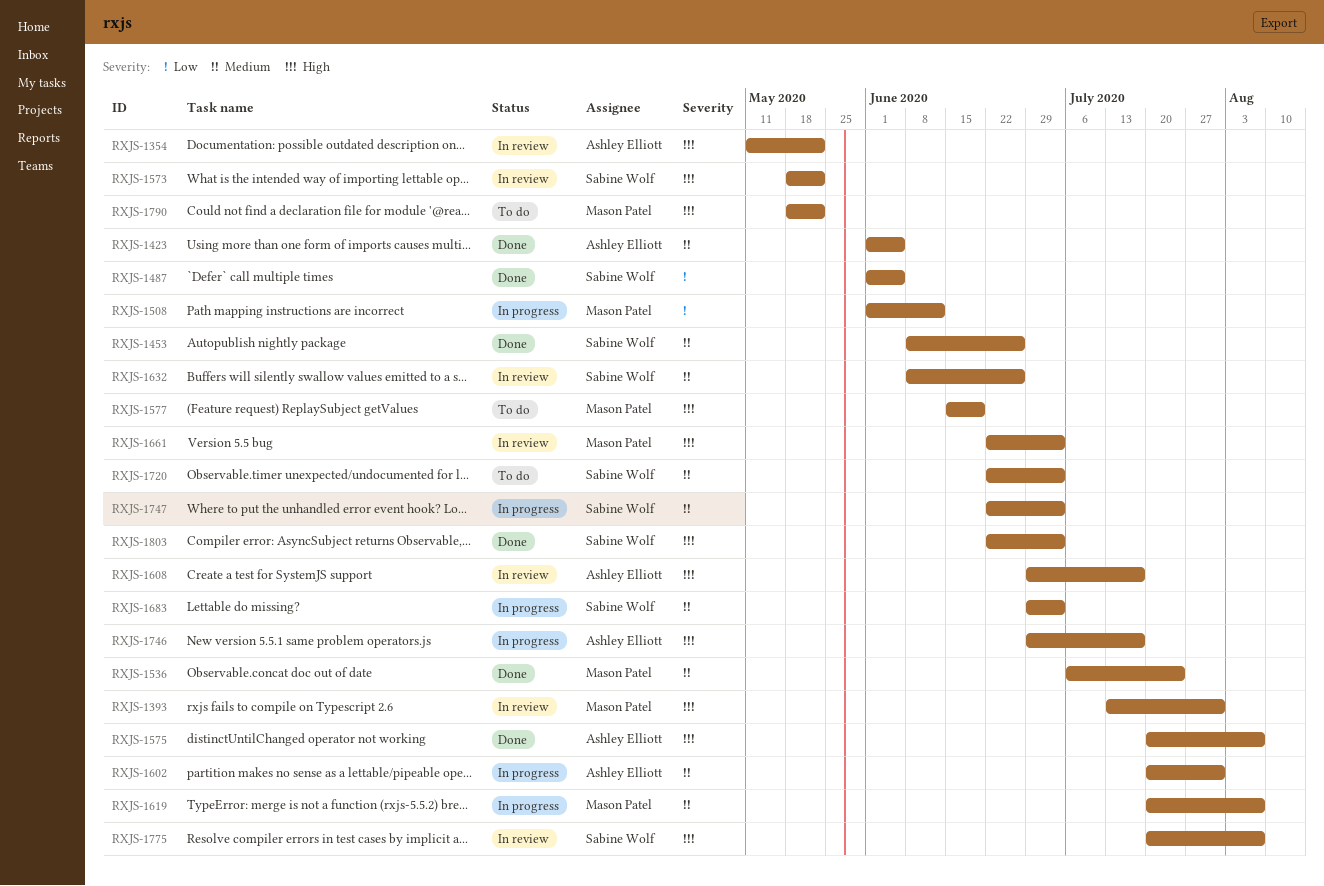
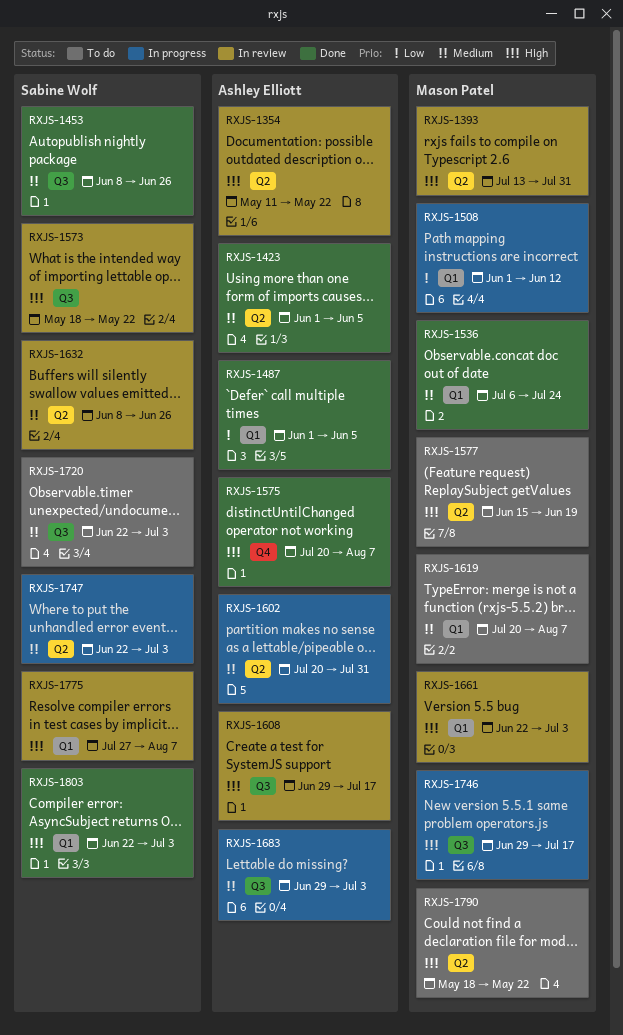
RXJS-1487, owner: Sabine Wolf -> Ashley Elliott
RXJS-1619, status: In progress -> To do
RXJS-1683, owner: Sabine Wolf -> Ashley Elliott
RXJS-1746, owner: Ashley Elliott -> Mason Patel
RXJS-1775, start: Jul 20 -> Jul 27

